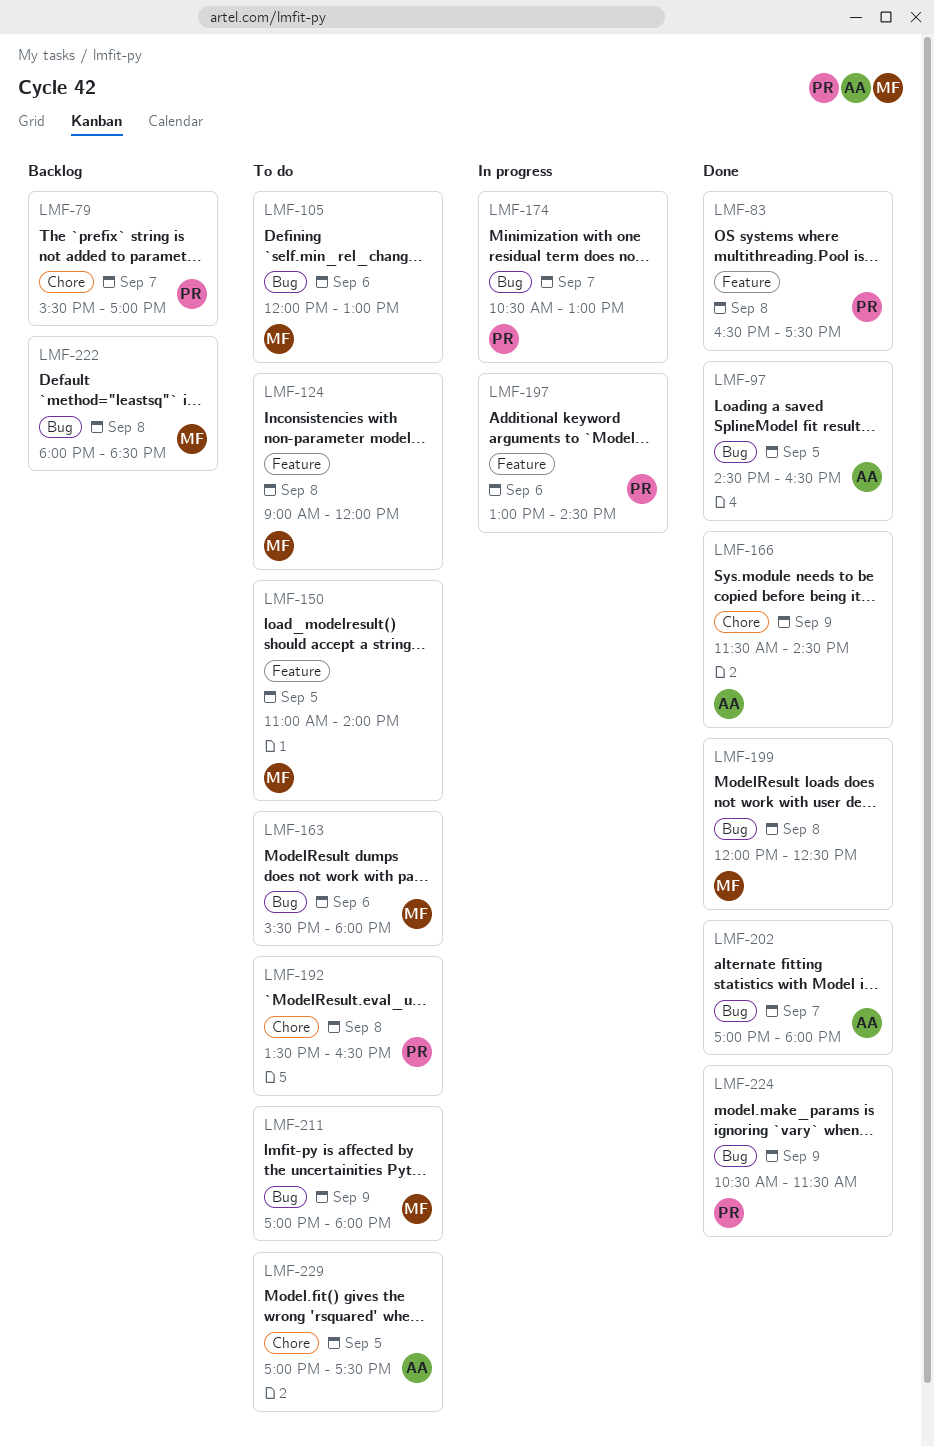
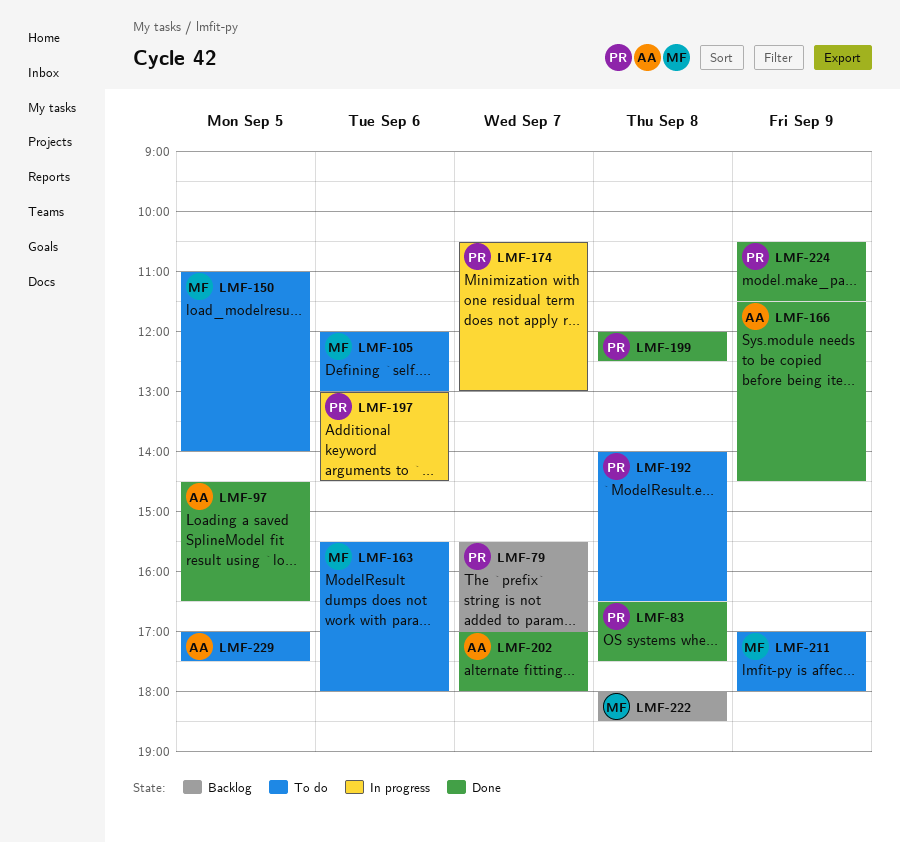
LMF-124: present -> none
LMF-192, begins: 13:30 -> 14:00
LMF-199, owner: MF -> PR

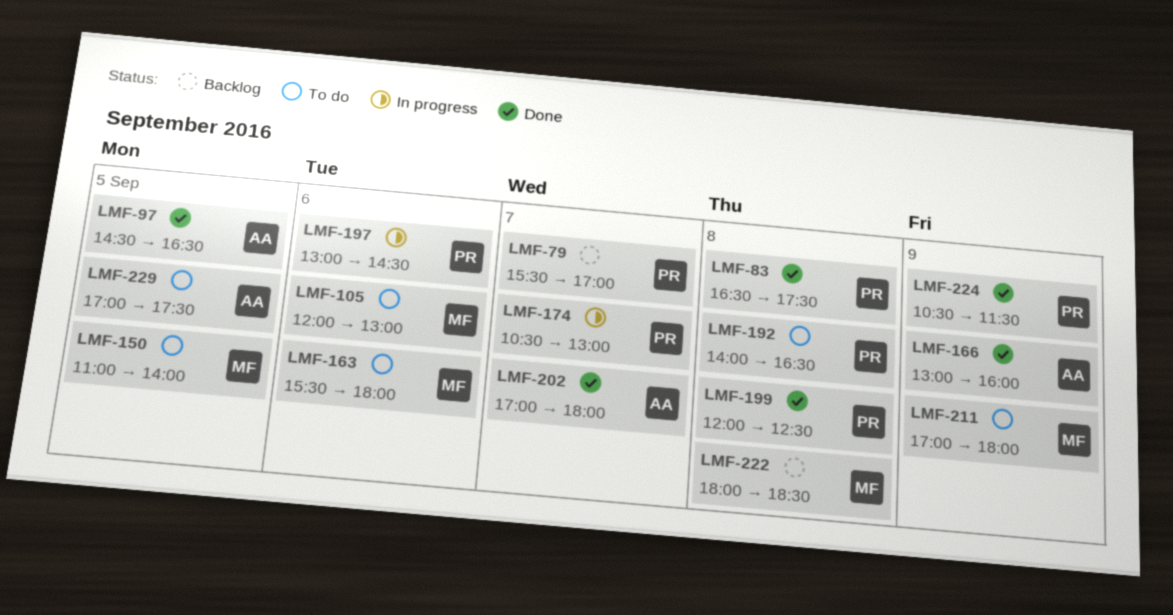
LMF-166, begins: 11:30 -> 13:00
LMF-166, ends: 14:30 -> 16:00

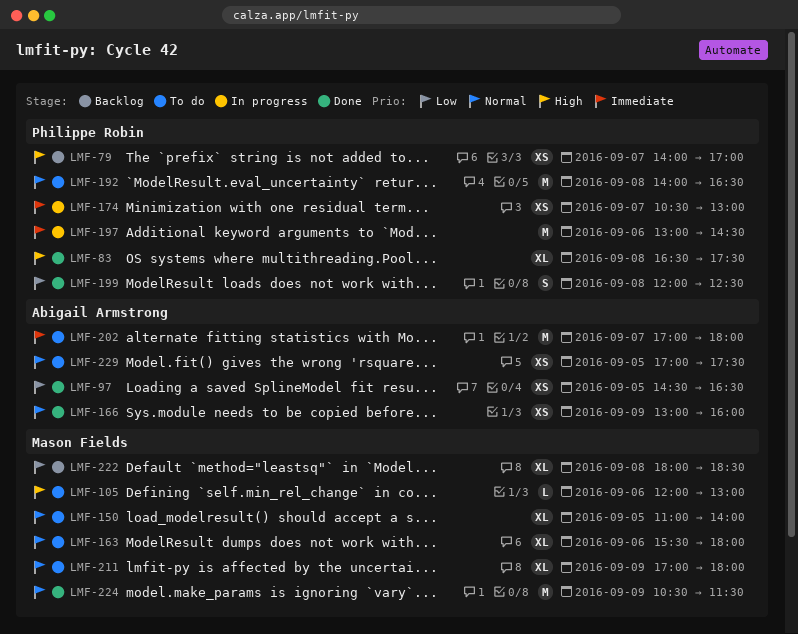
LMF-79, begins: 15:30 -> 14:00
LMF-202, status: Done -> To do
LMF-224, owner: Philippe Robin -> Mason Fields

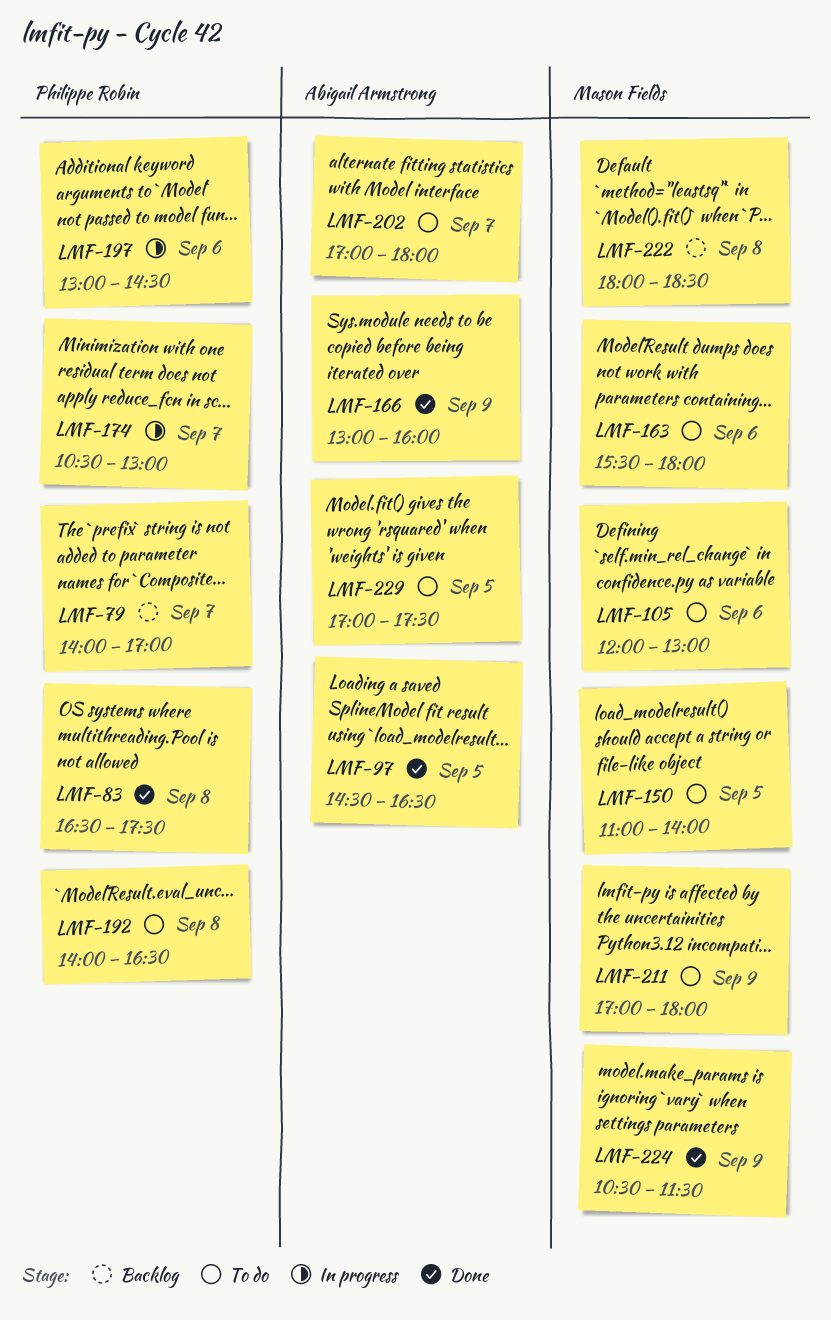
LMF-199: present -> none

